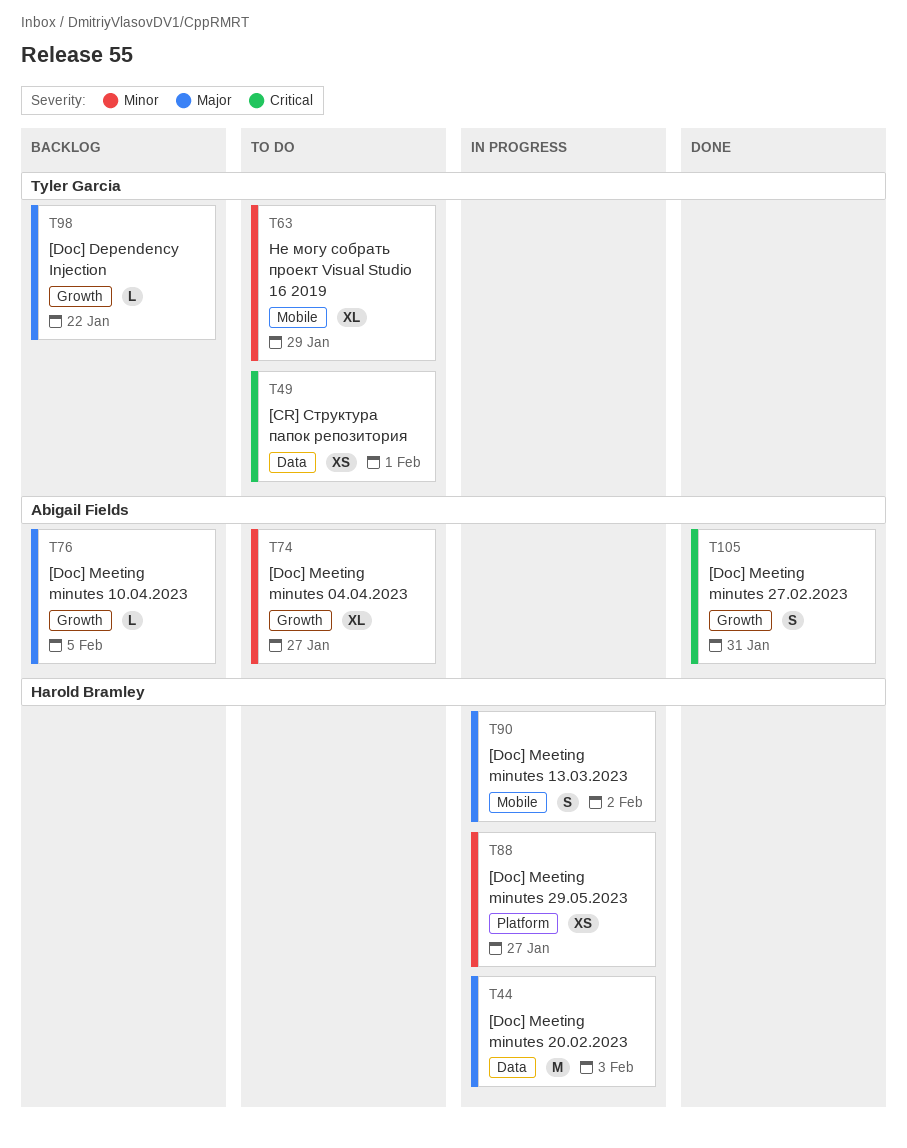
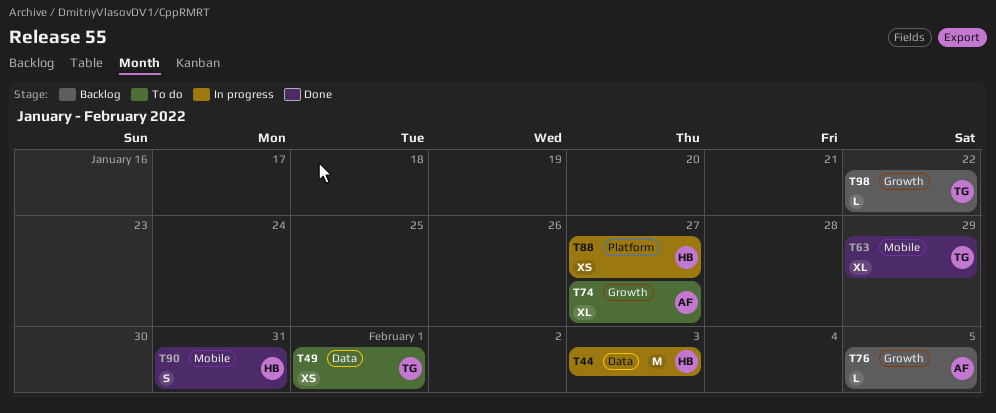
T63, status: To do -> Done
T90, status: In progress -> Done
T90, due: Feb 2 -> Jan 31
T105: present -> none

